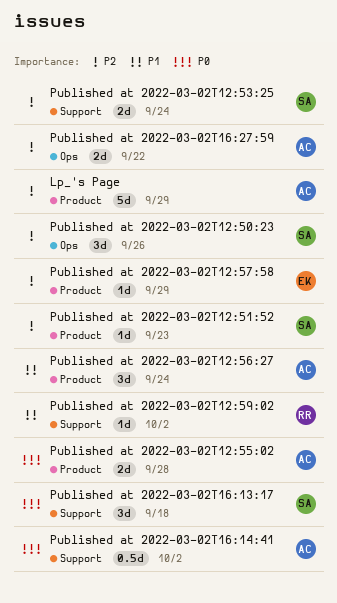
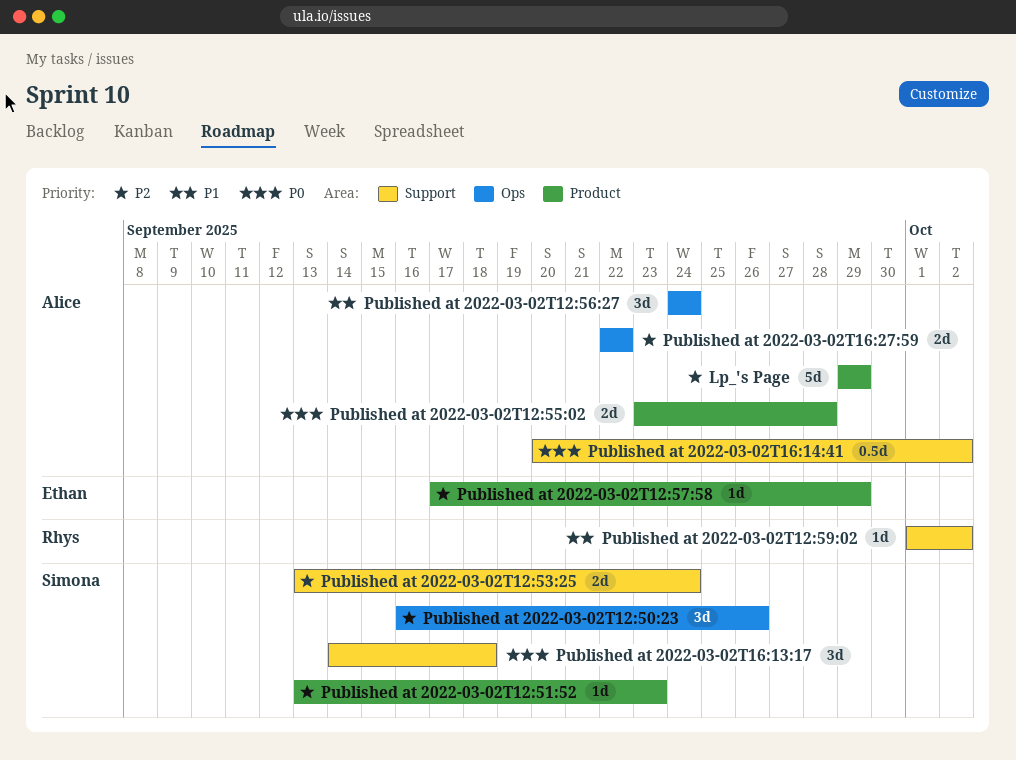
Published at 2022-03-02T12:56:27, label: Product -> Ops

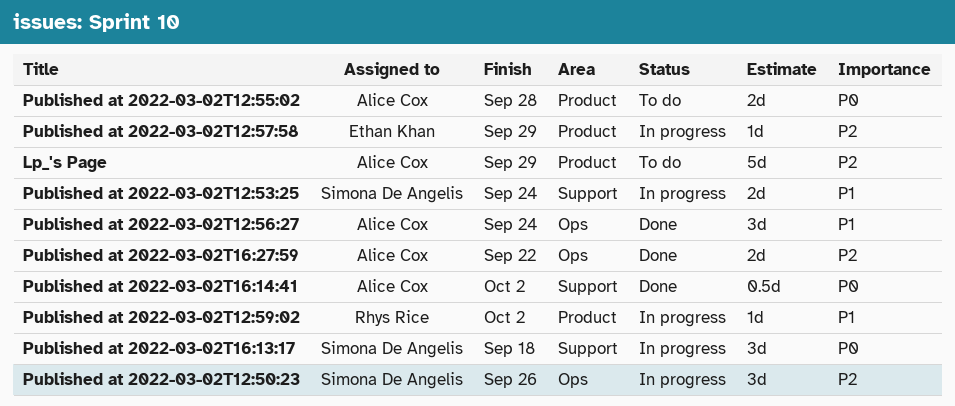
Published at 2022-03-02T12:51:52: present -> none
Published at 2022-03-02T12:53:25, priority: P2 -> P1
Published at 2022-03-02T12:59:02, label: Support -> Product

